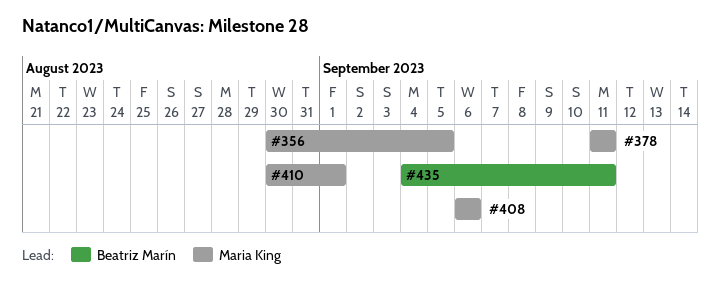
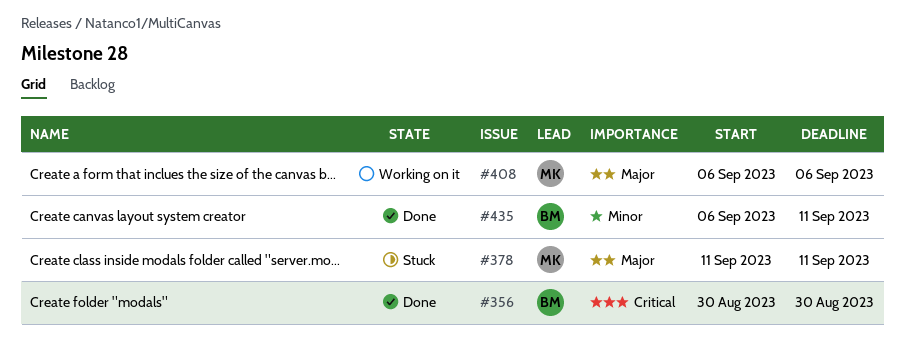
#356, owner: Maria King -> Beatriz Marín
#356, due: Sep 5 -> Aug 30
#410: present -> none
#435, start: Sep 4 -> Sep 6

